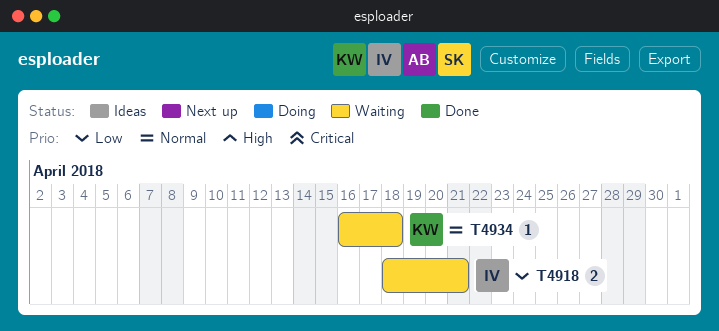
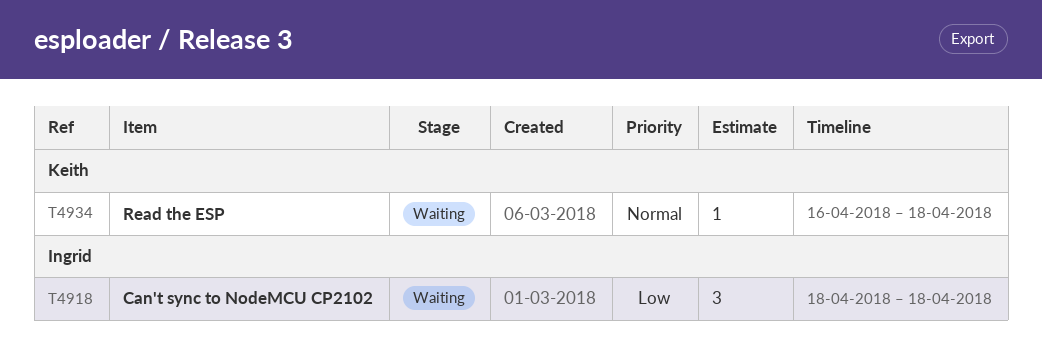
T4918, estimate: 2 -> 3
T4918, due: Apr 21 -> Apr 18

